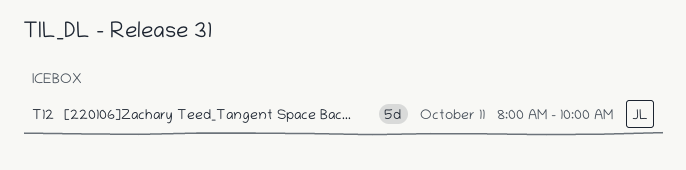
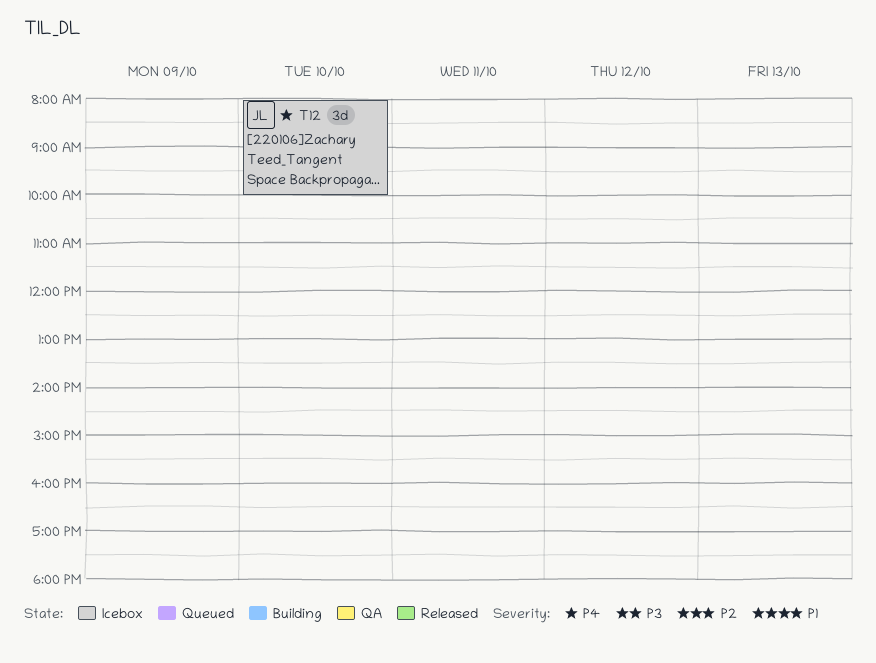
T12, estimate: 5d -> 3d
T12, day: Oct 11 -> Oct 10

